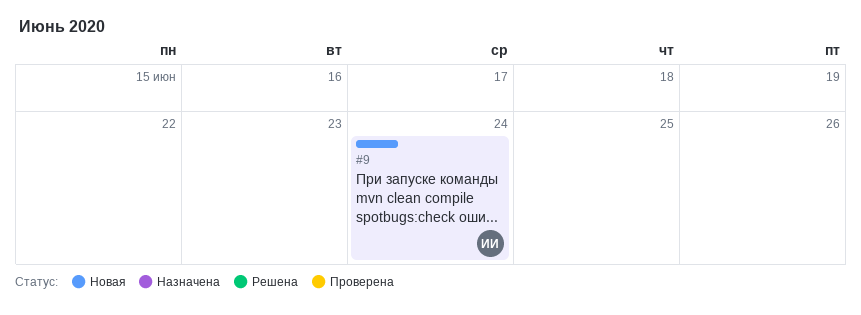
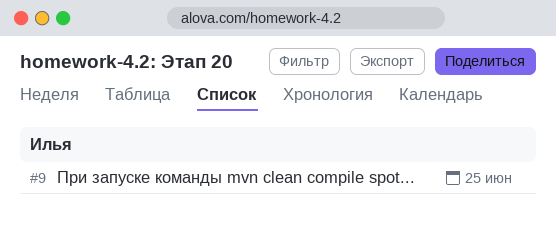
#9, due: Jun 24 -> Jun 25

